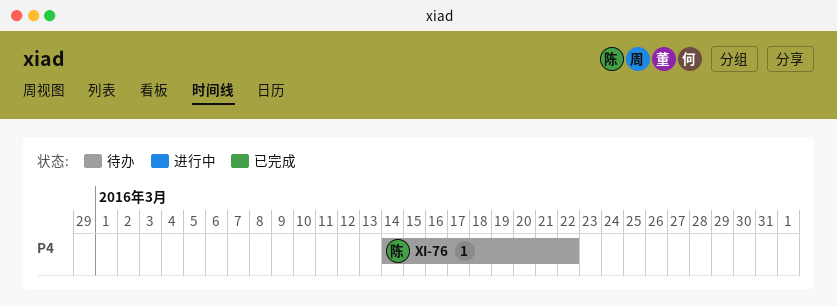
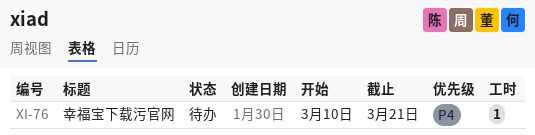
XI-76, start: Mar 14 -> Mar 10
XI-76, due: Mar 22 -> Mar 21

